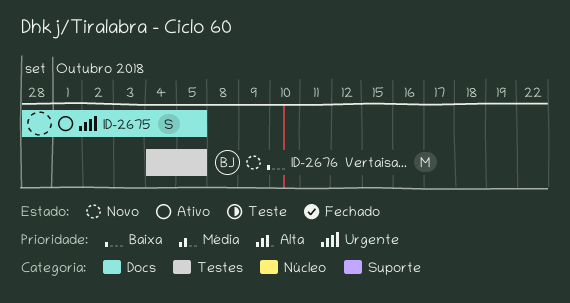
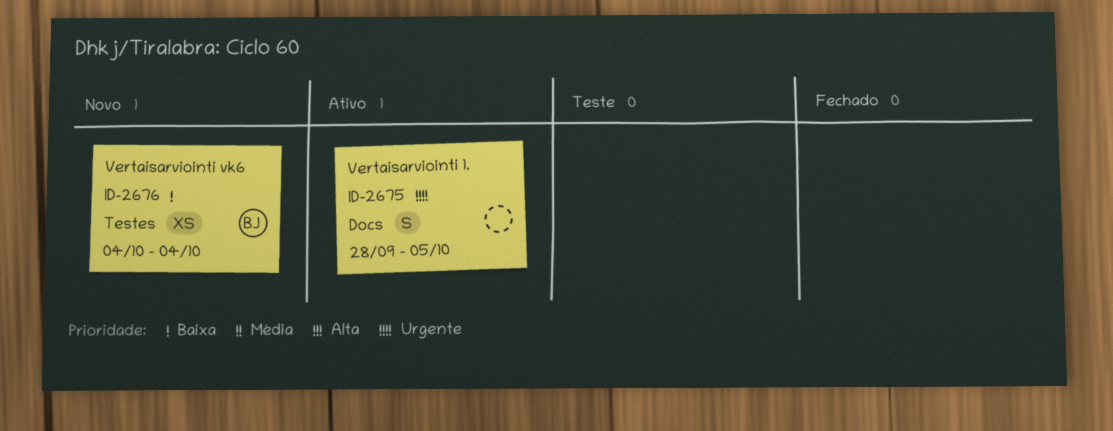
ID-2676, estimate: M -> XS
ID-2676, due: Oct 5 -> Oct 4

